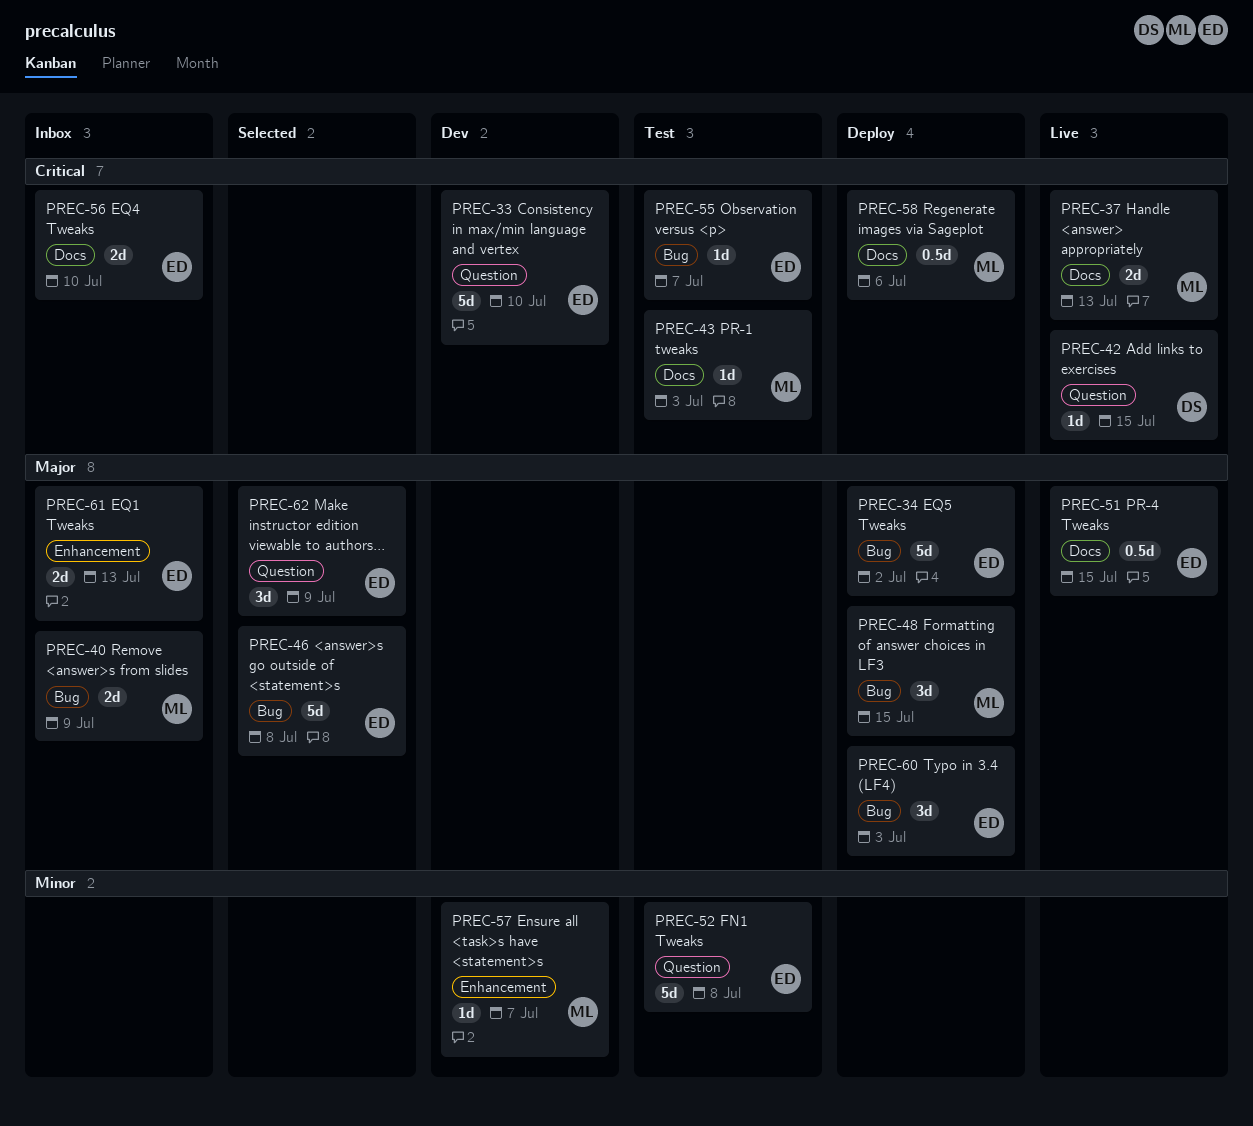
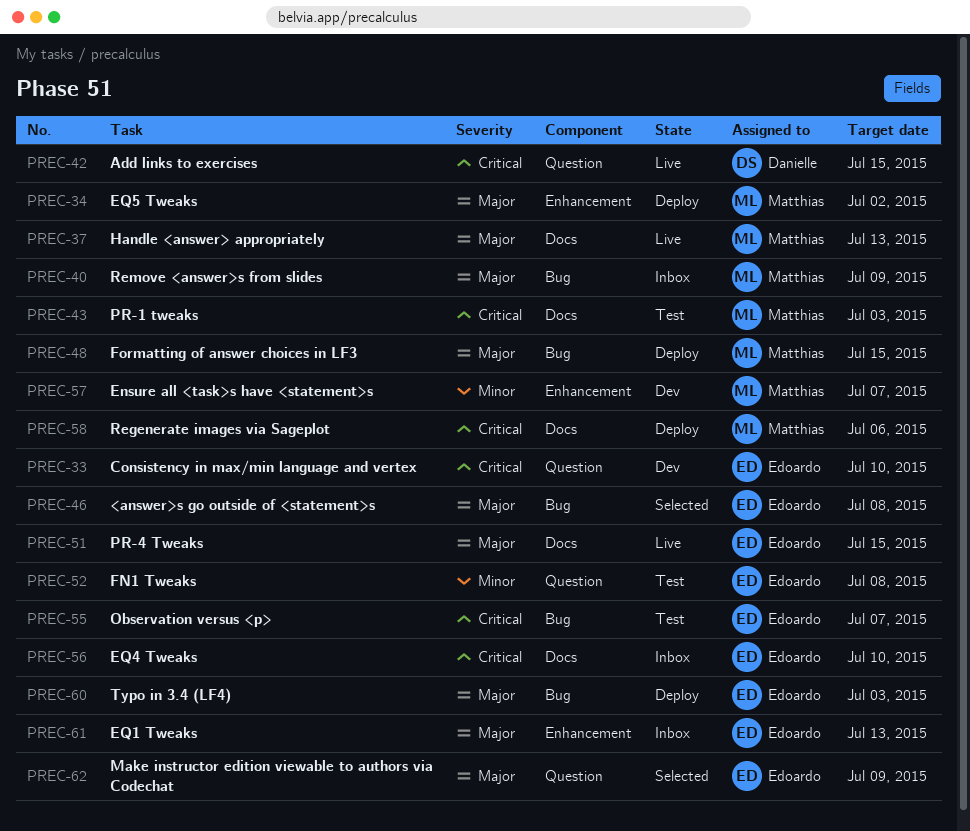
PREC-34, owner: Edoardo -> Matthias
PREC-34, label: Bug -> Enhancement
PREC-37, priority: Critical -> Major

